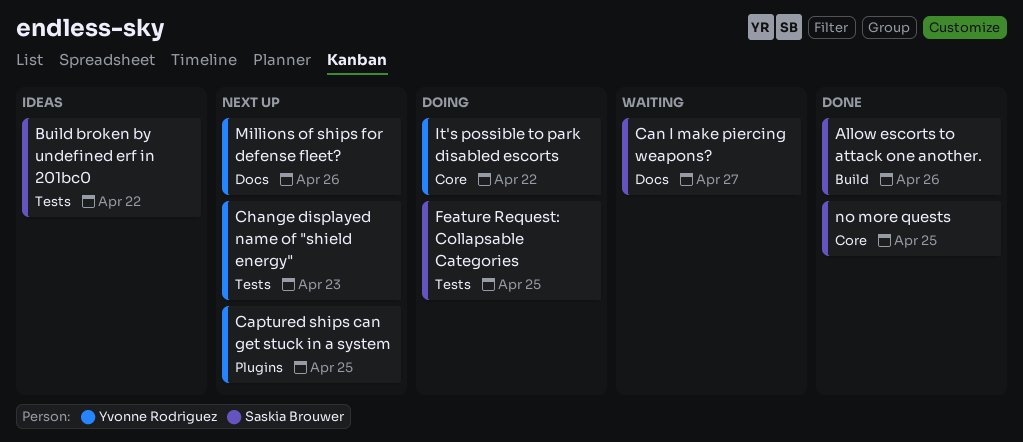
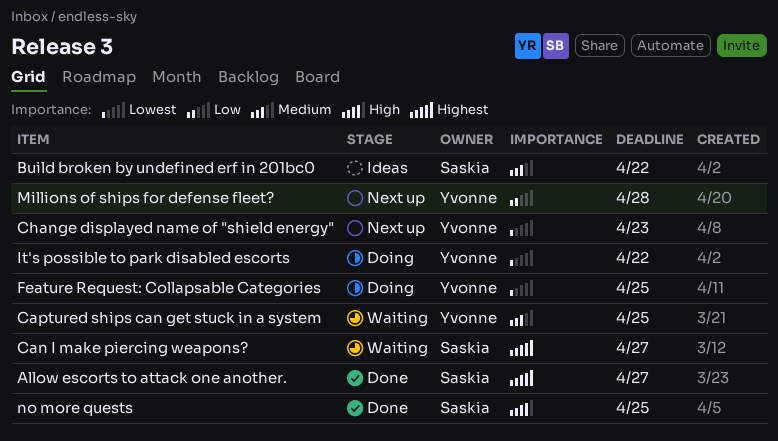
Allow escorts to attack one another., due: Apr 26 -> Apr 27
Captured ships can get stuck in a system, status: Next up -> Waiting
Feature Request: Collapsable Categories, owner: Saskia Brouwer -> Yvonne Rodriguez
Millions of ships for defense fleet?, due: Apr 26 -> Apr 28

